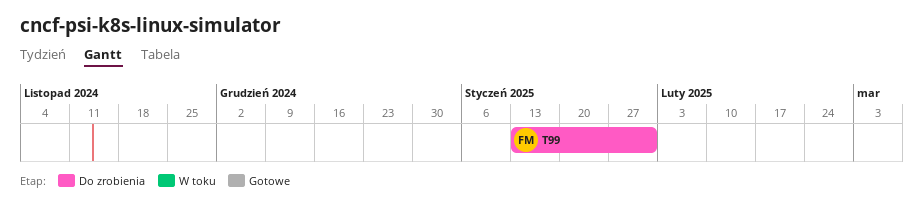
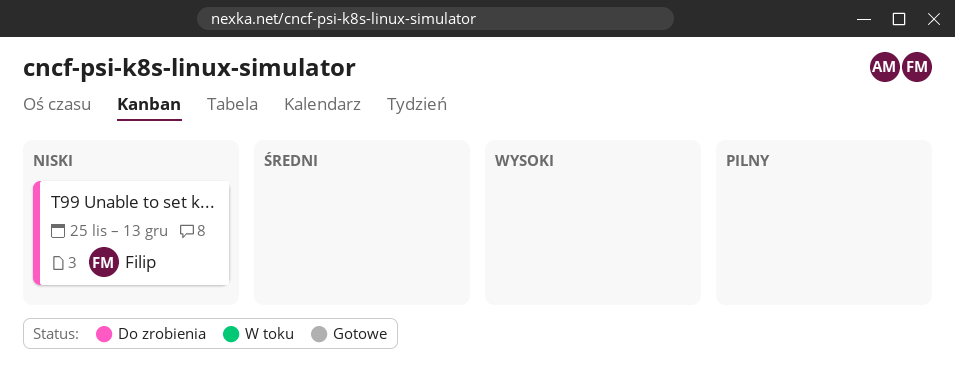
T99, start: Jan 13 -> Nov 25
T99, due: Jan 31 -> Dec 13

